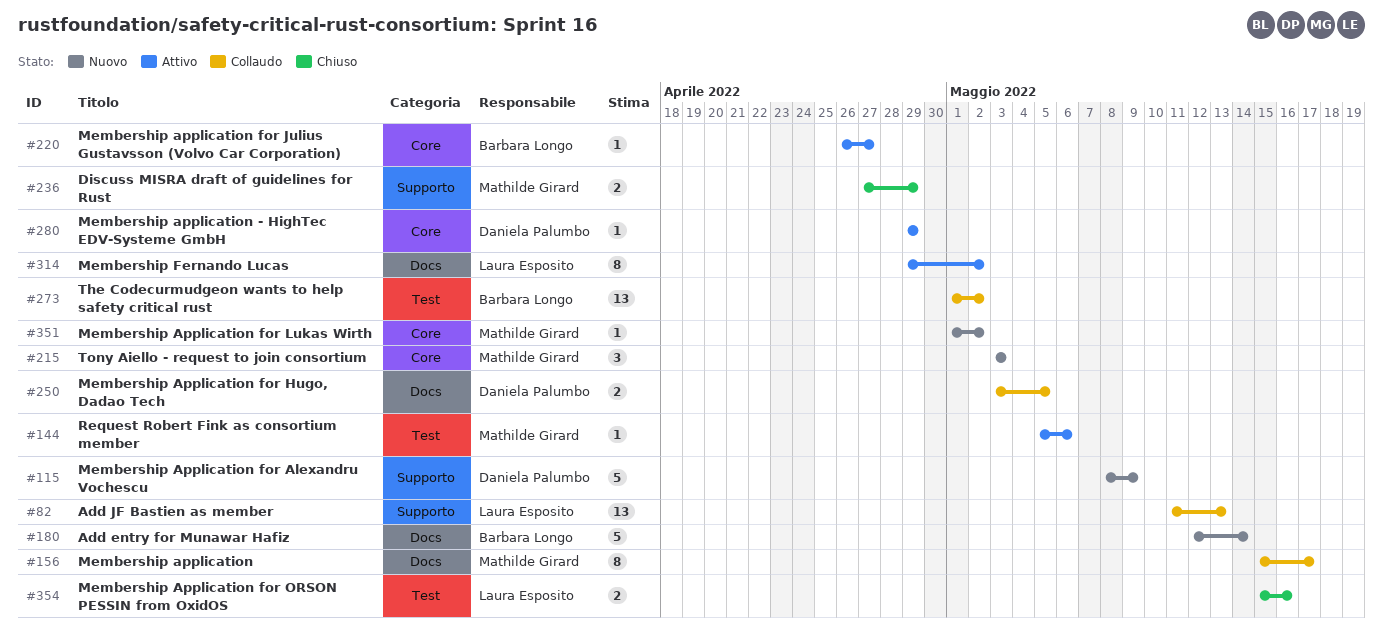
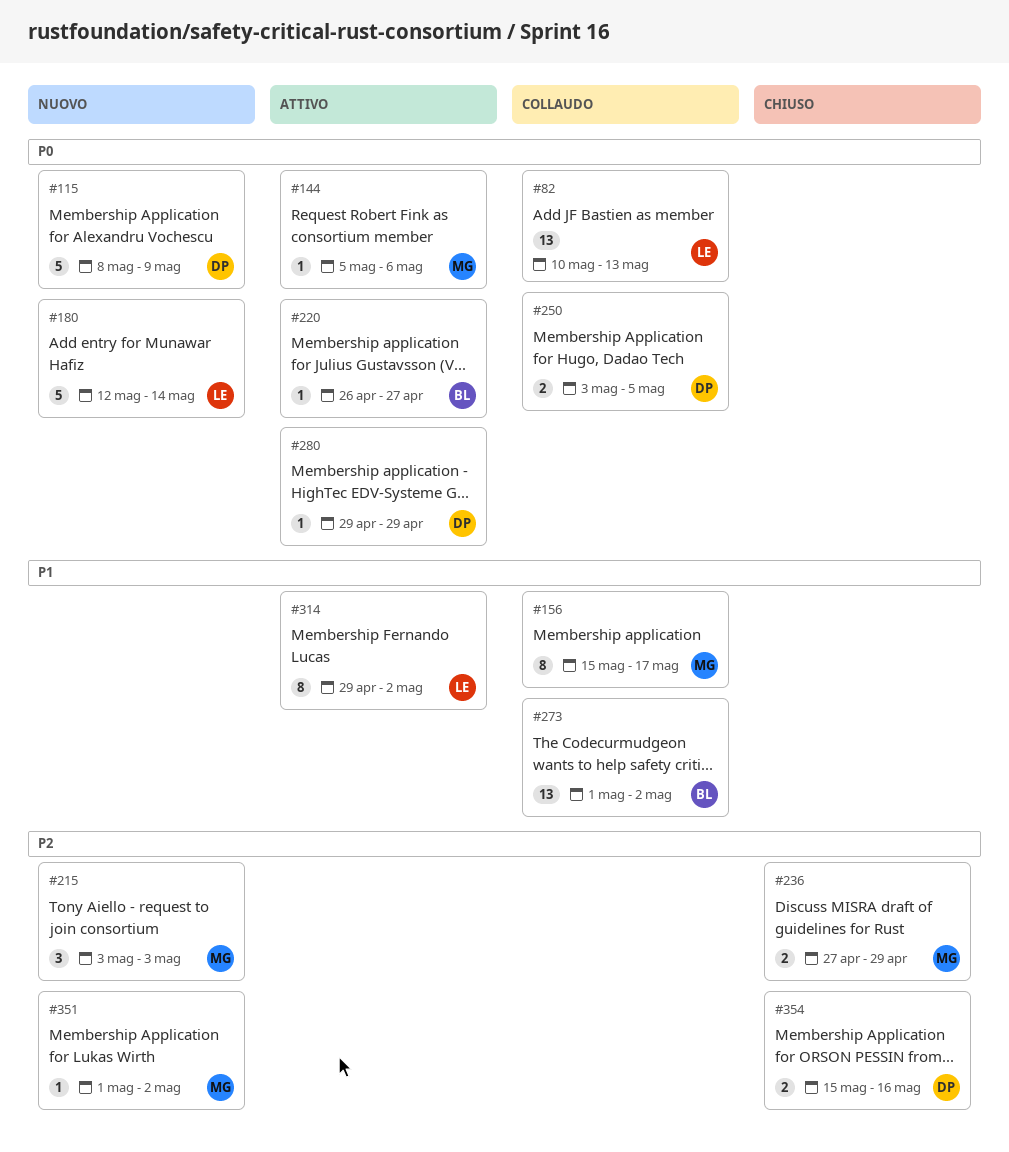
#82, start: May 11 -> May 10
#180, owner: Barbara Longo -> Laura Esposito
#354, owner: Laura Esposito -> Daniela Palumbo

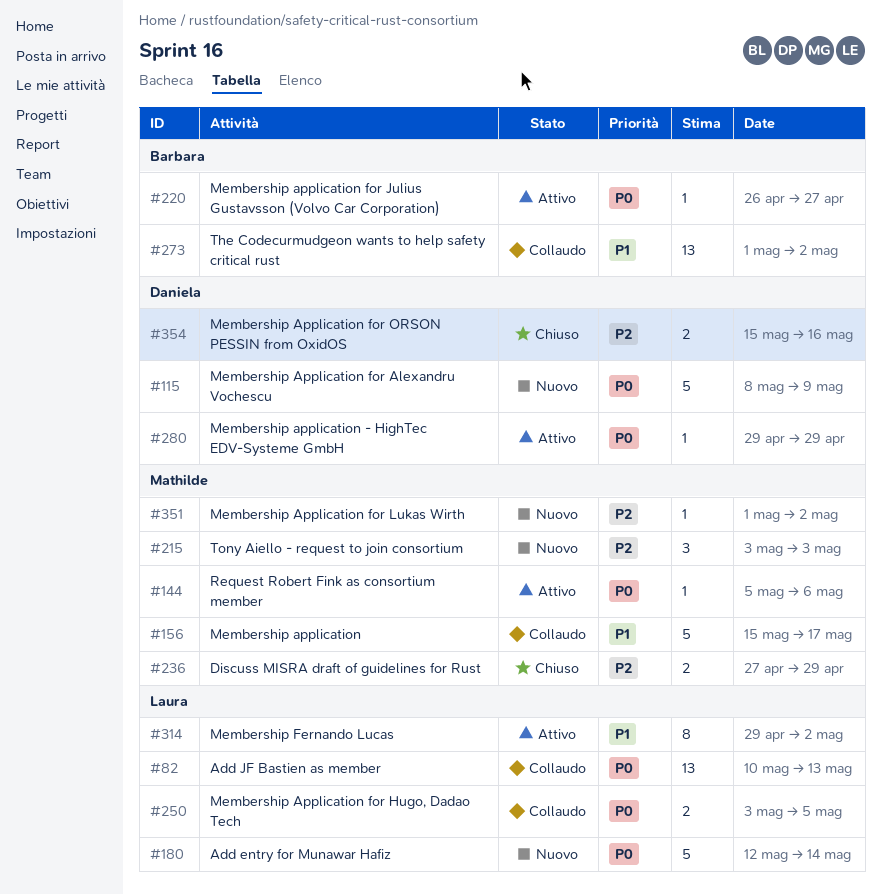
#156, estimate: 8 -> 5
#250, owner: Daniela -> Laura

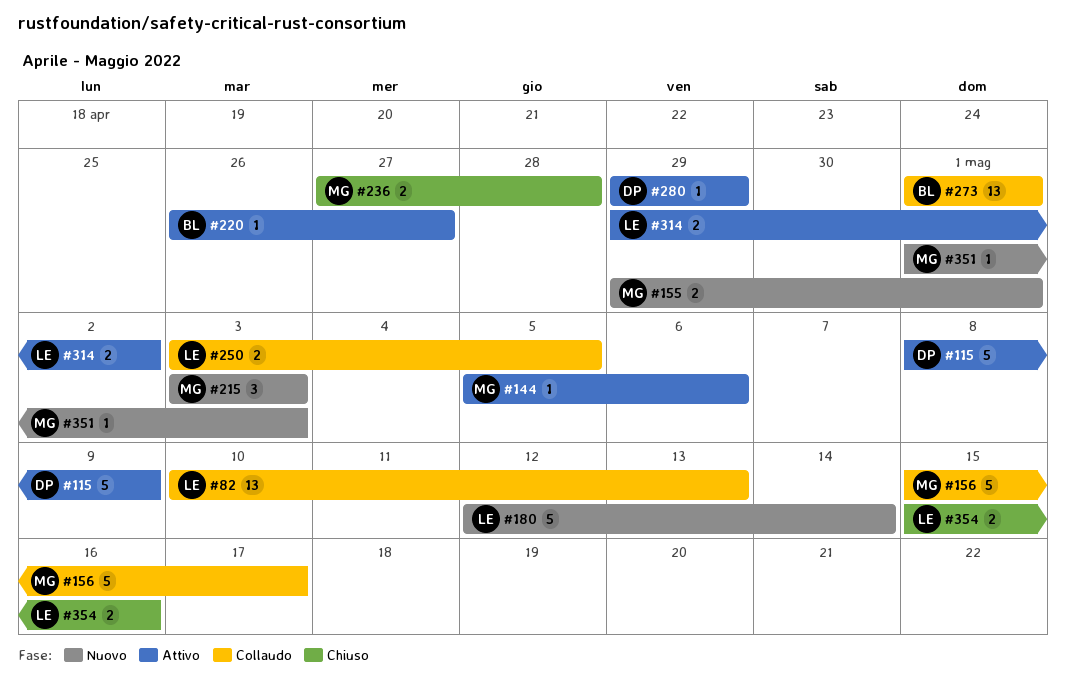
#115, status: Nuovo -> Attivo
#155: none -> present
#236, due: Apr 29 -> Apr 28
#273, due: May 2 -> May 1
#314, estimate: 8 -> 2
#351, due: May 2 -> May 3
#354, owner: Daniela -> Laura

